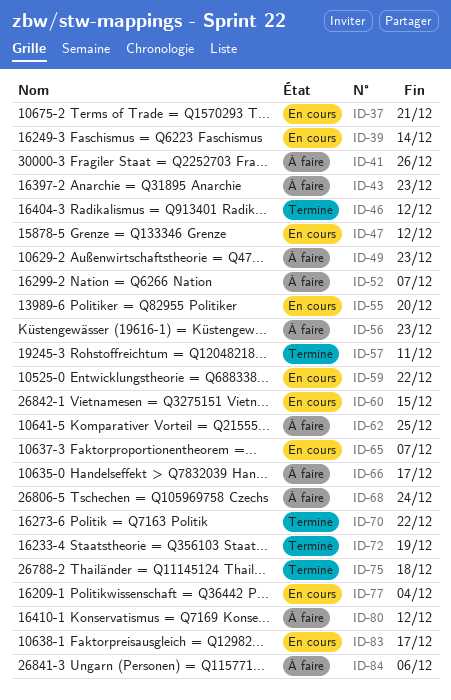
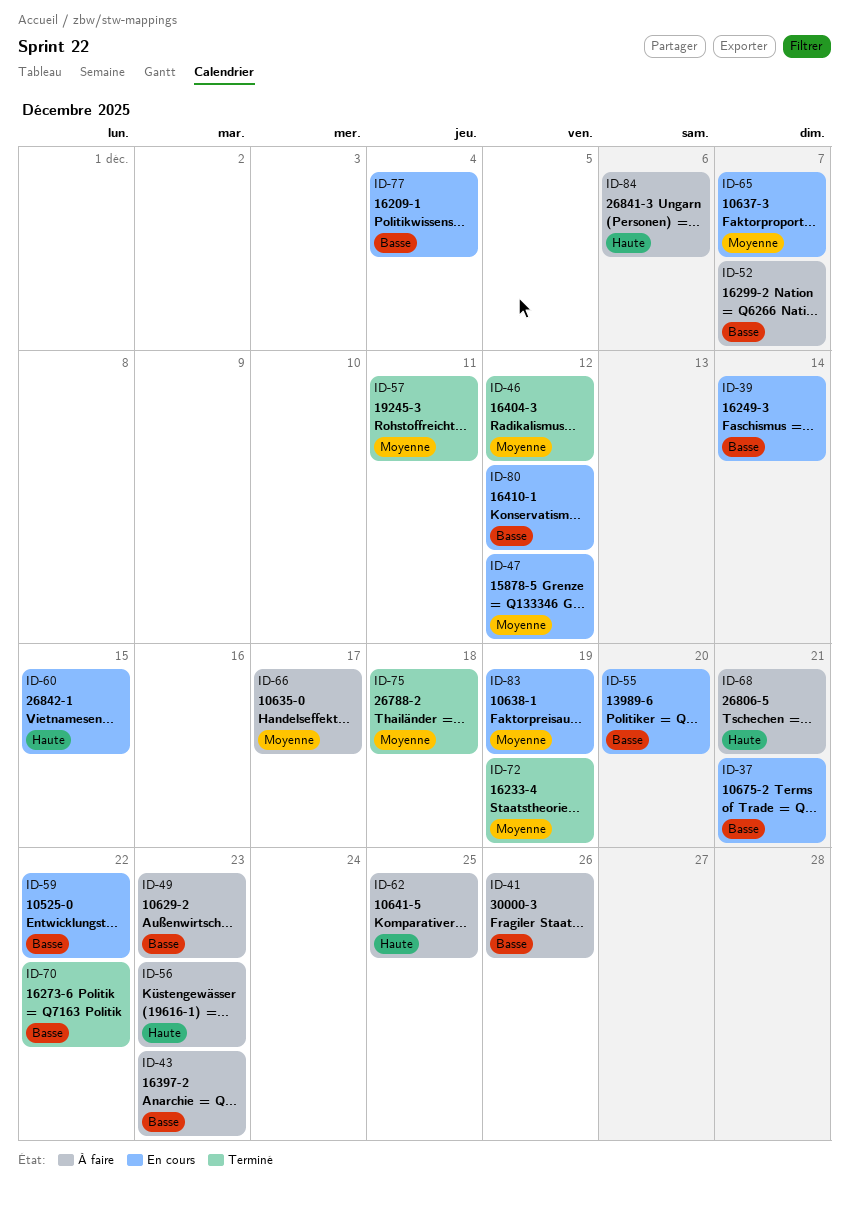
ID-68, due: Dec 24 -> Dec 21
ID-80, status: À faire -> En cours
ID-83, due: Dec 17 -> Dec 19

